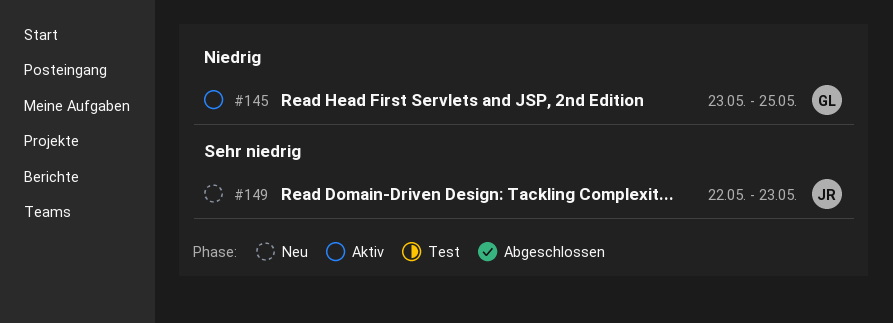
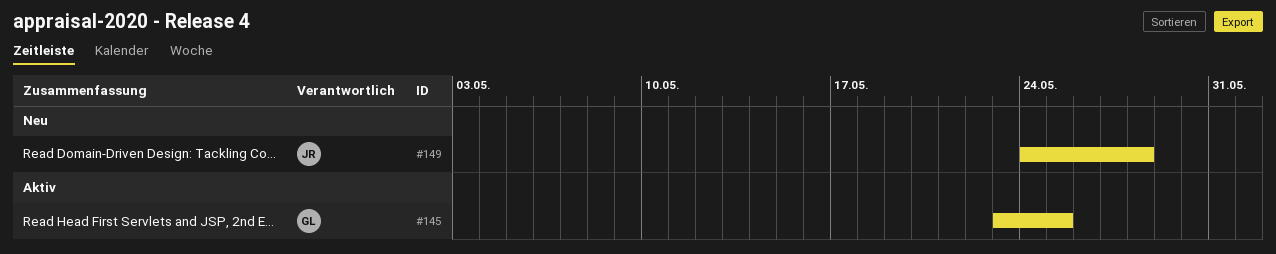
#149, start: May 22 -> May 24
#149, due: May 23 -> May 28

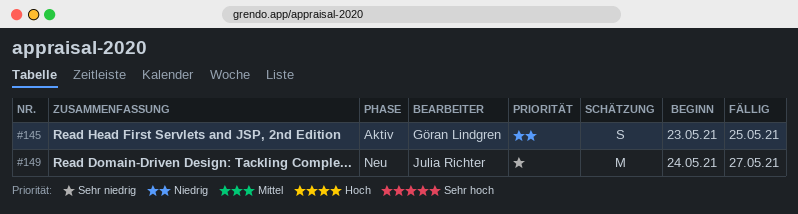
#149, due: May 28 -> May 27

